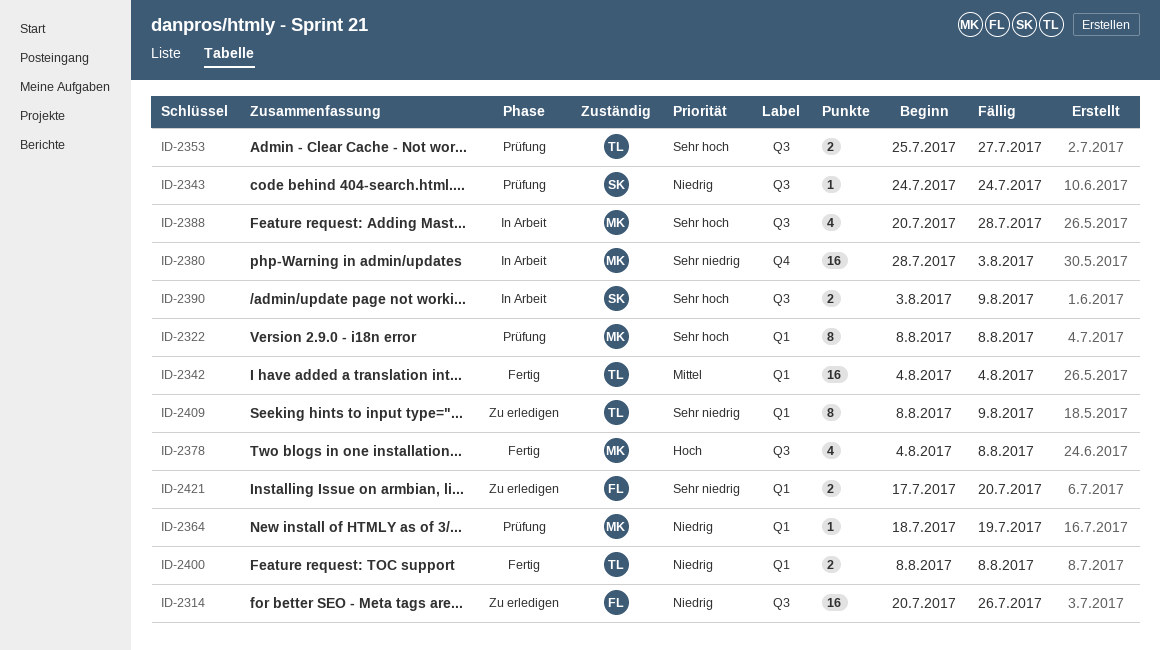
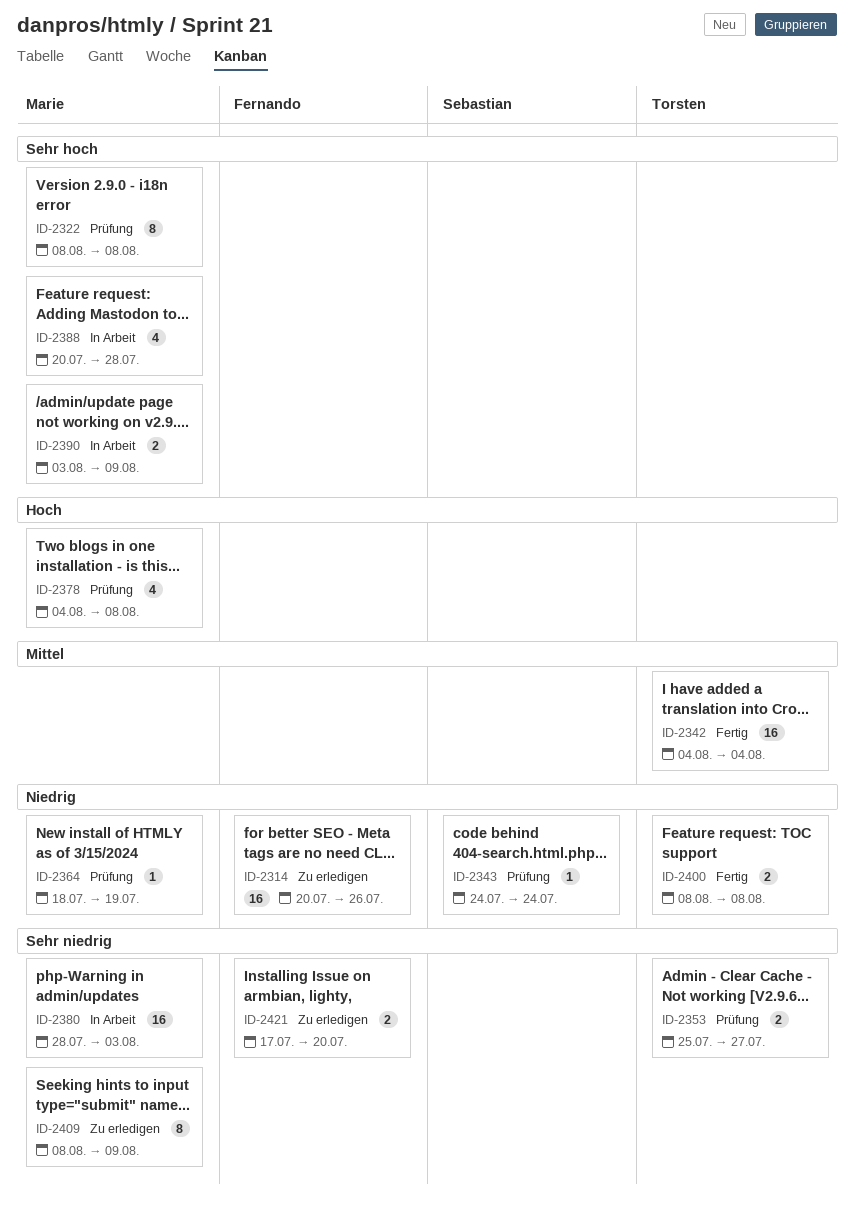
ID-2353, priority: Sehr hoch -> Sehr niedrig
ID-2378, status: Fertig -> Prüfung
ID-2390, owner: Sebastian -> Marie
ID-2409, owner: Torsten -> Marie

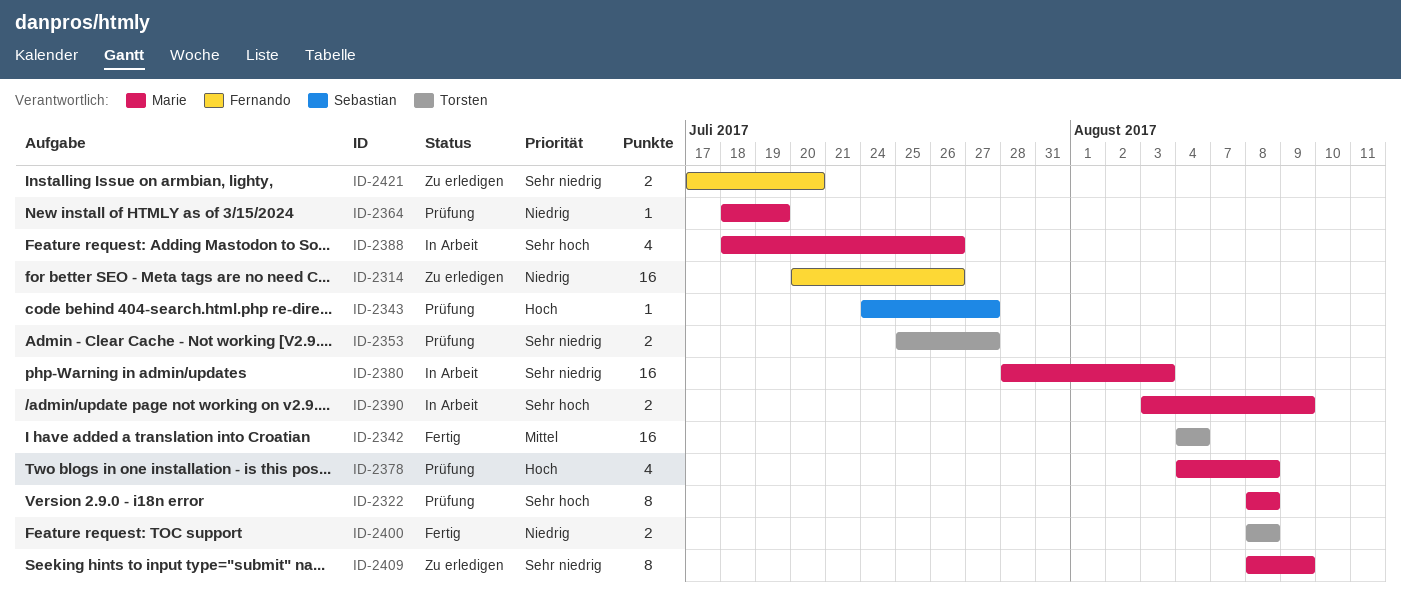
ID-2343, priority: Niedrig -> Hoch
ID-2343, due: Jul 24 -> Jul 27
ID-2388, start: Jul 20 -> Jul 18
ID-2388, due: Jul 28 -> Jul 26

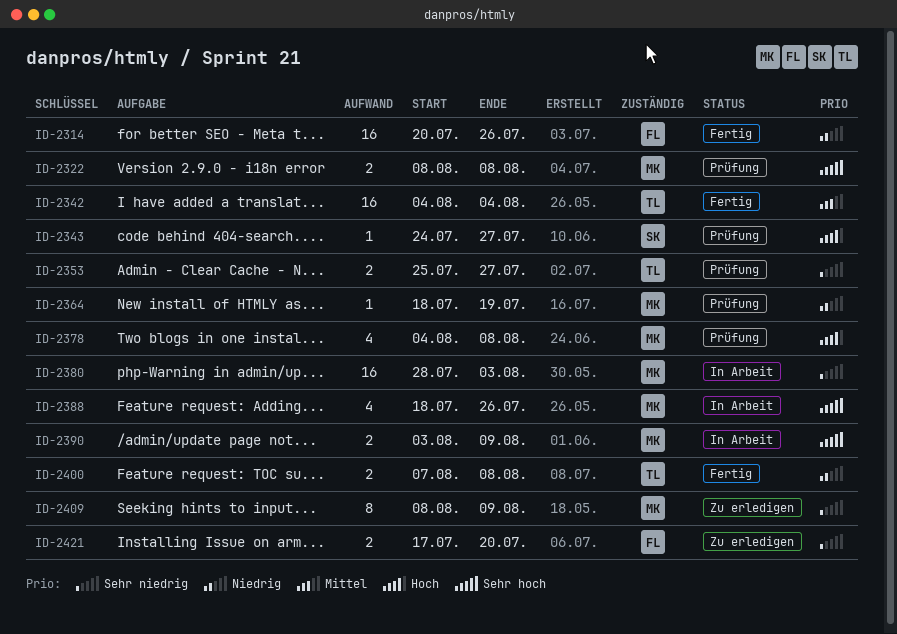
ID-2314, status: Zu erledigen -> Fertig
ID-2322, estimate: 8 -> 2
ID-2400, start: Aug 8 -> Aug 7

